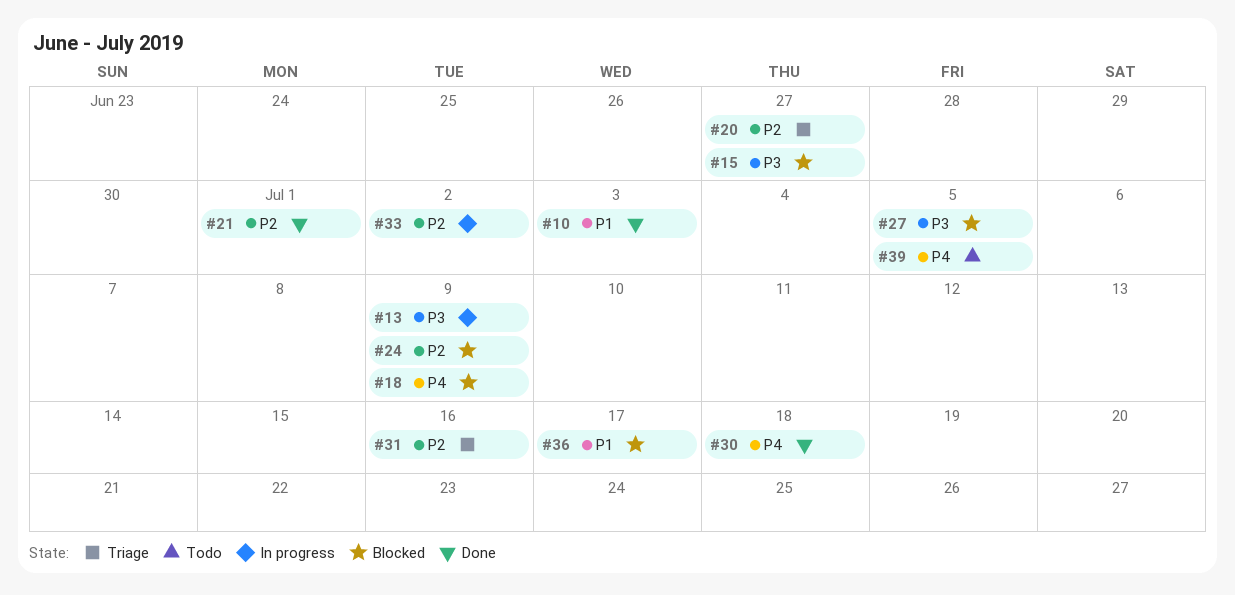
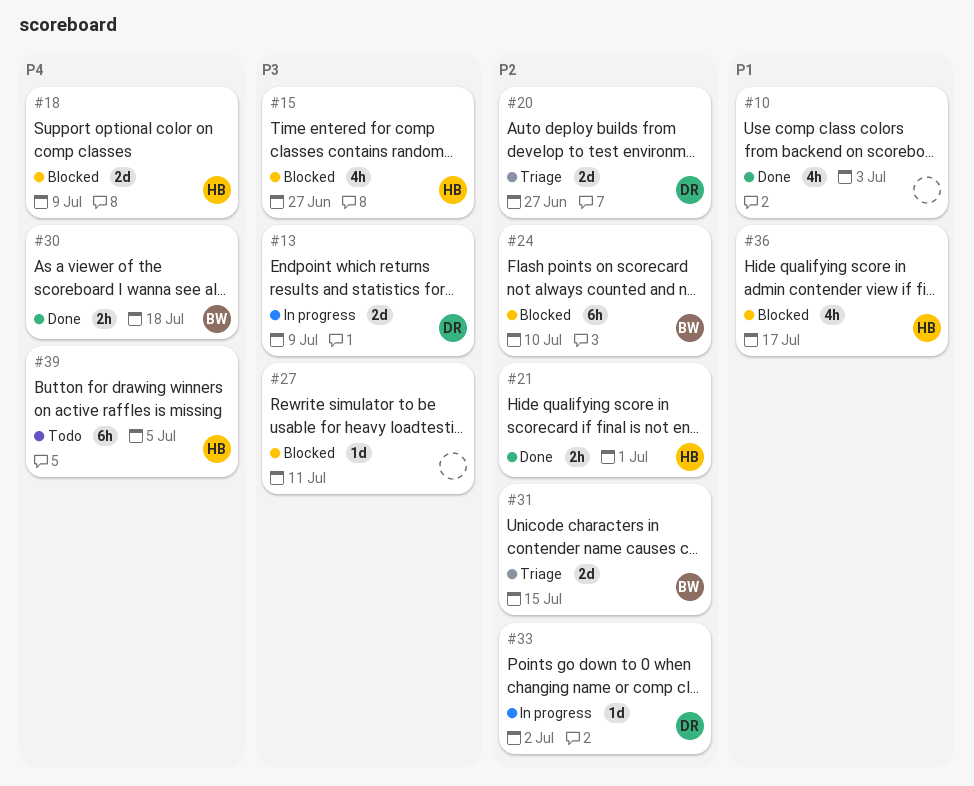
#24, due: Jul 9 -> Jul 10
#27, due: Jul 5 -> Jul 11
#31, due: Jul 16 -> Jul 15

